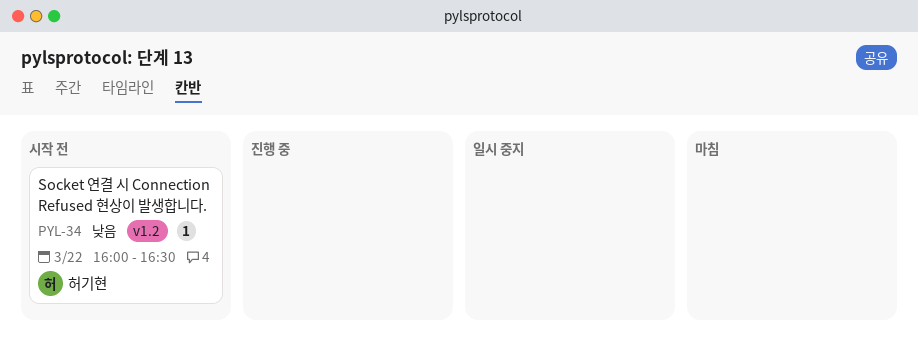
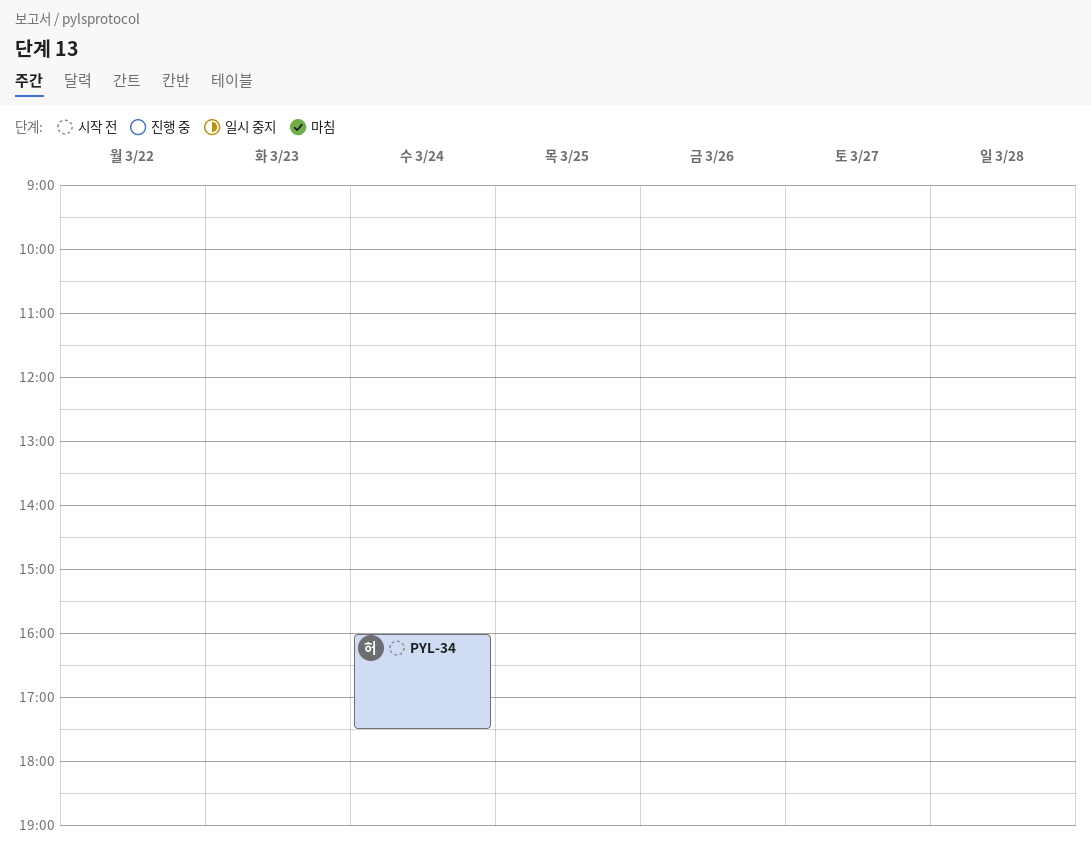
PYL-34, day: Mar 22 -> Mar 24
PYL-34, ends: 16:30 -> 17:30

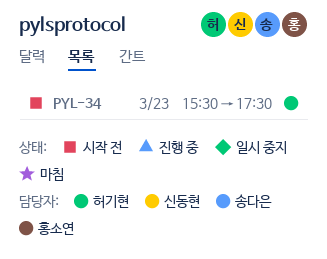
PYL-34, day: Mar 24 -> Mar 23
PYL-34, begins: 16:00 -> 15:30

